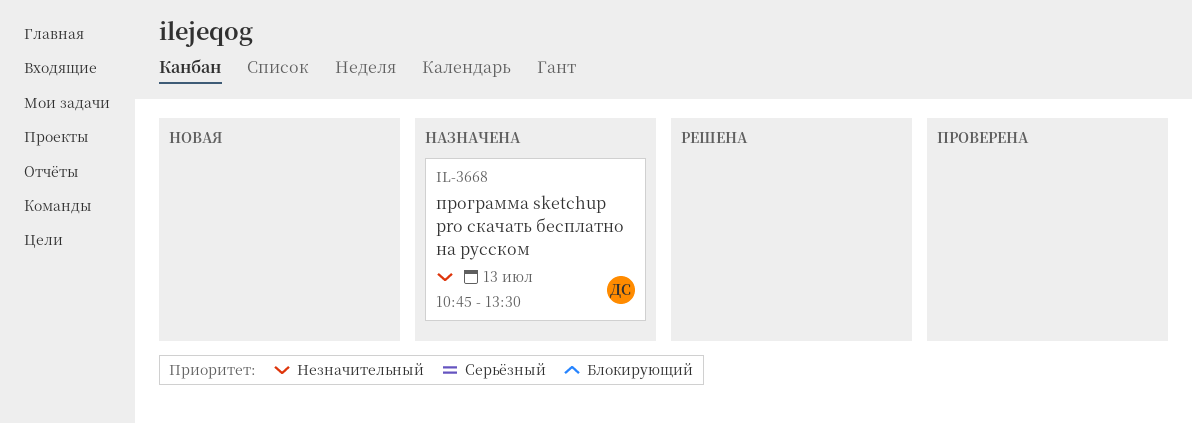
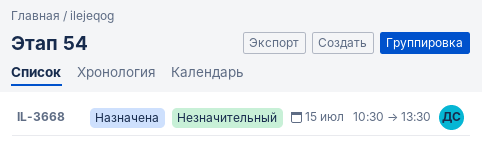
IL-3668, day: Jul 13 -> Jul 15
IL-3668, begins: 10:45 -> 10:30

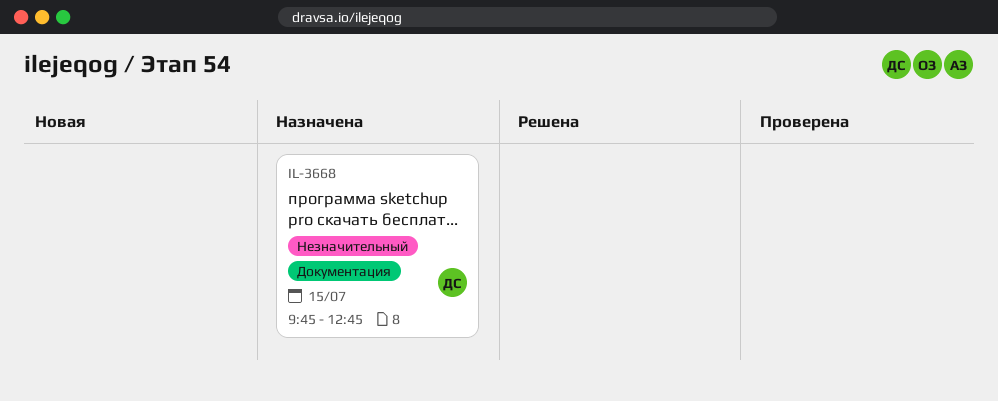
IL-3668, begins: 10:30 -> 09:45
IL-3668, ends: 13:30 -> 12:45

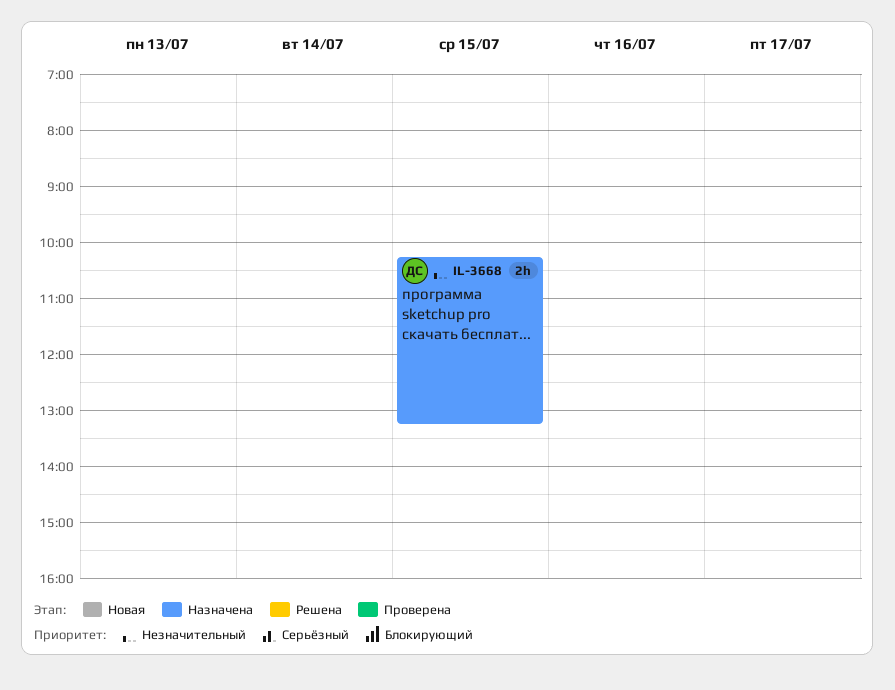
IL-3668, begins: 09:45 -> 10:15
IL-3668, ends: 12:45 -> 13:15

